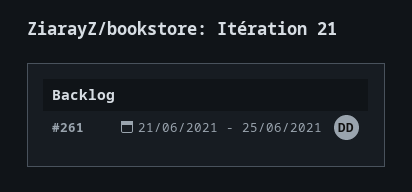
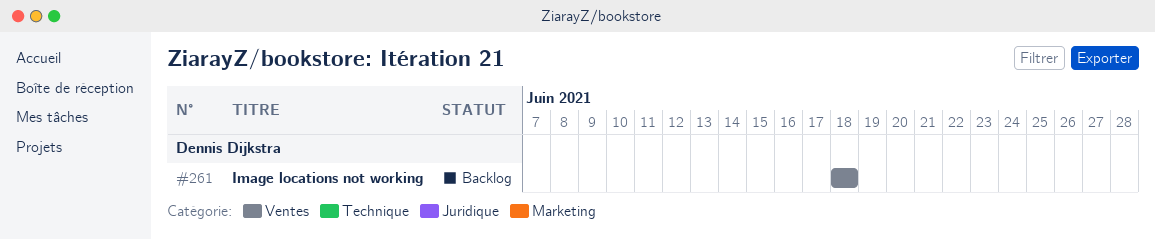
#261, start: Jun 21 -> Jun 18
#261, due: Jun 25 -> Jun 18

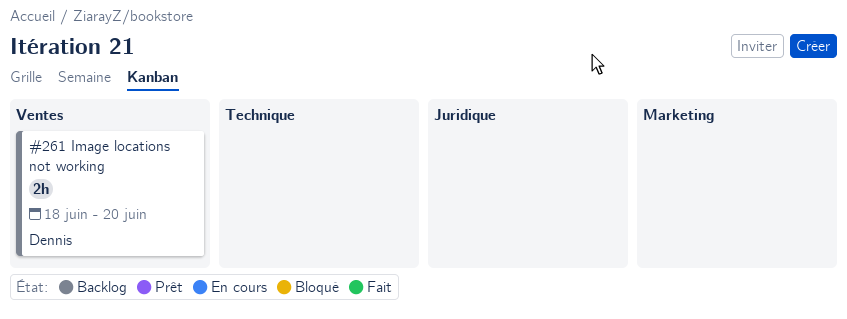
#261, due: Jun 18 -> Jun 20

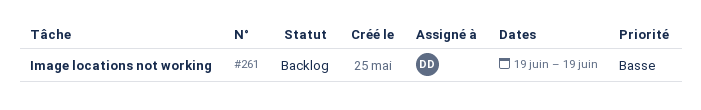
#261, start: Jun 18 -> Jun 19
#261, due: Jun 20 -> Jun 19

